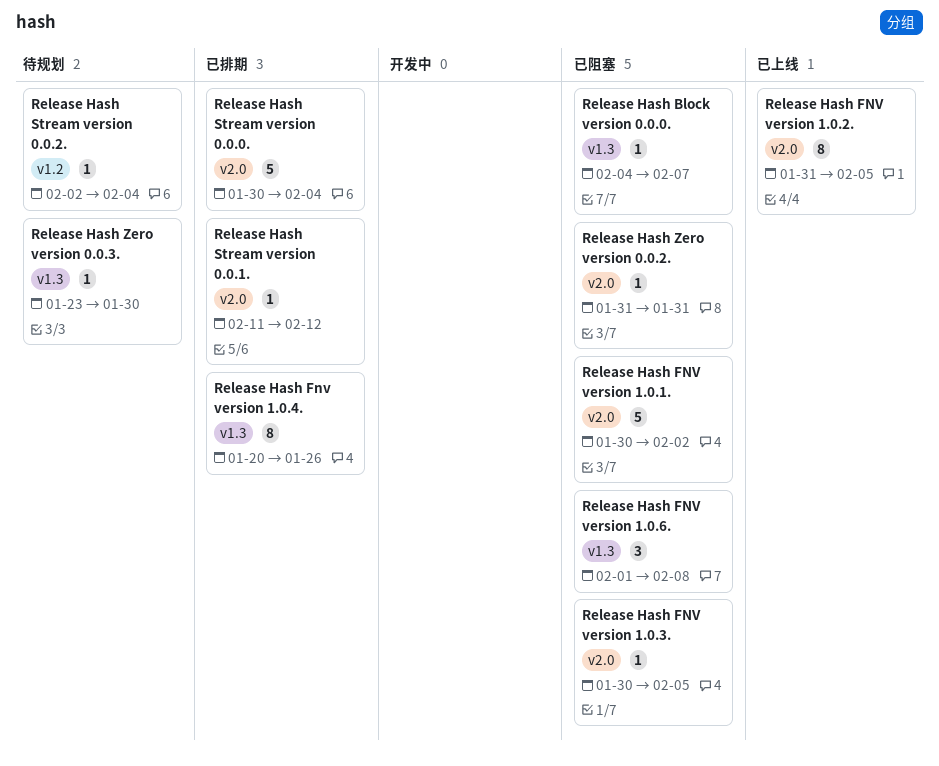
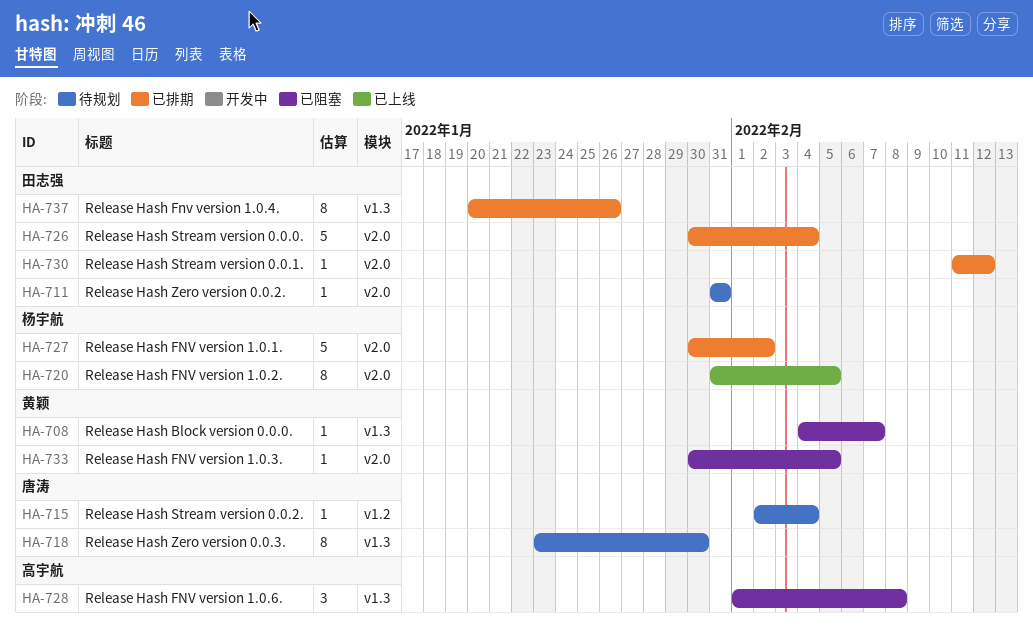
Release Hash FNV version 1.0.1., status: 已阻塞 -> 已排期
Release Hash Zero version 0.0.2., status: 已阻塞 -> 待规划
Release Hash Zero version 0.0.3., estimate: 1 -> 8

